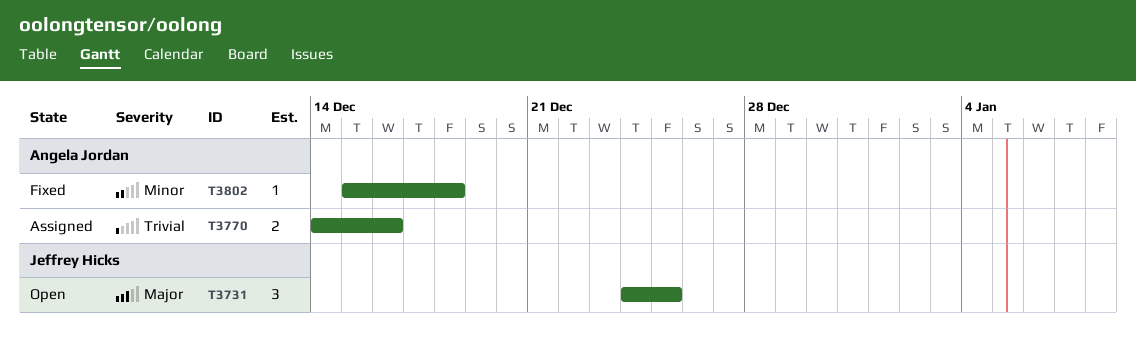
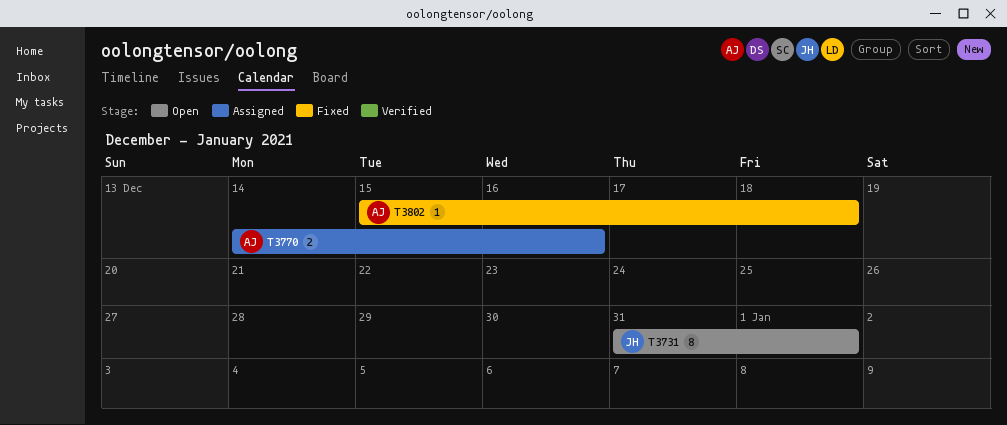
T3731, estimate: 3 -> 8
T3731, start: Dec 24 -> Dec 31
T3731, due: Dec 25 -> Jan 1

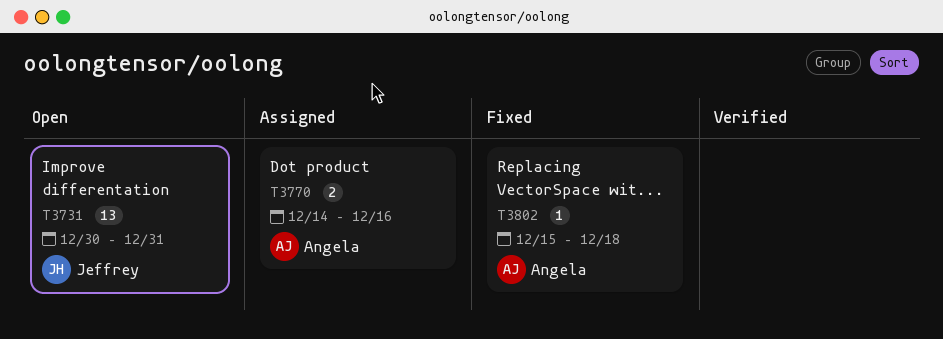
T3731, estimate: 8 -> 13
T3731, start: Dec 31 -> Dec 30
T3731, due: Jan 1 -> Dec 31

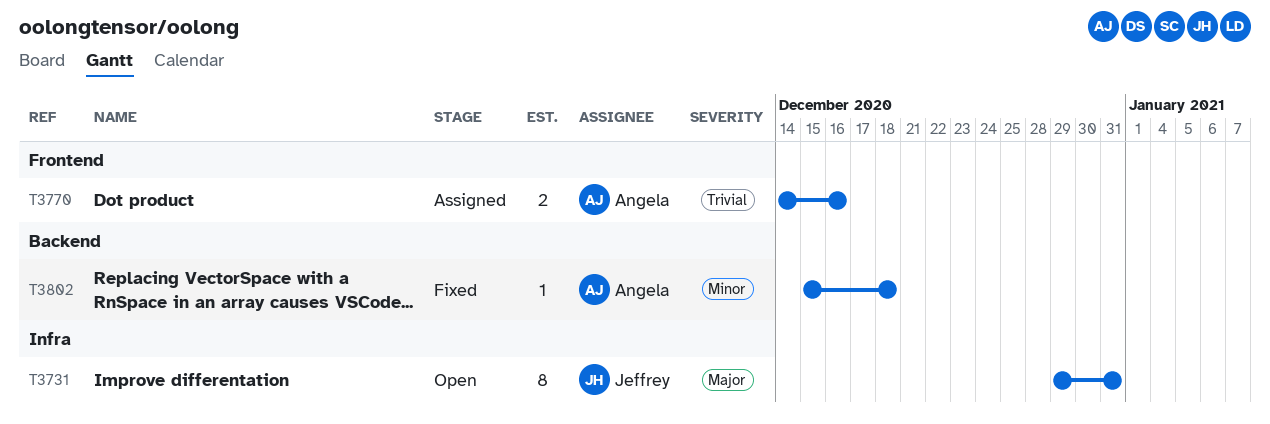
T3731, estimate: 13 -> 8
T3731, start: Dec 30 -> Dec 29

